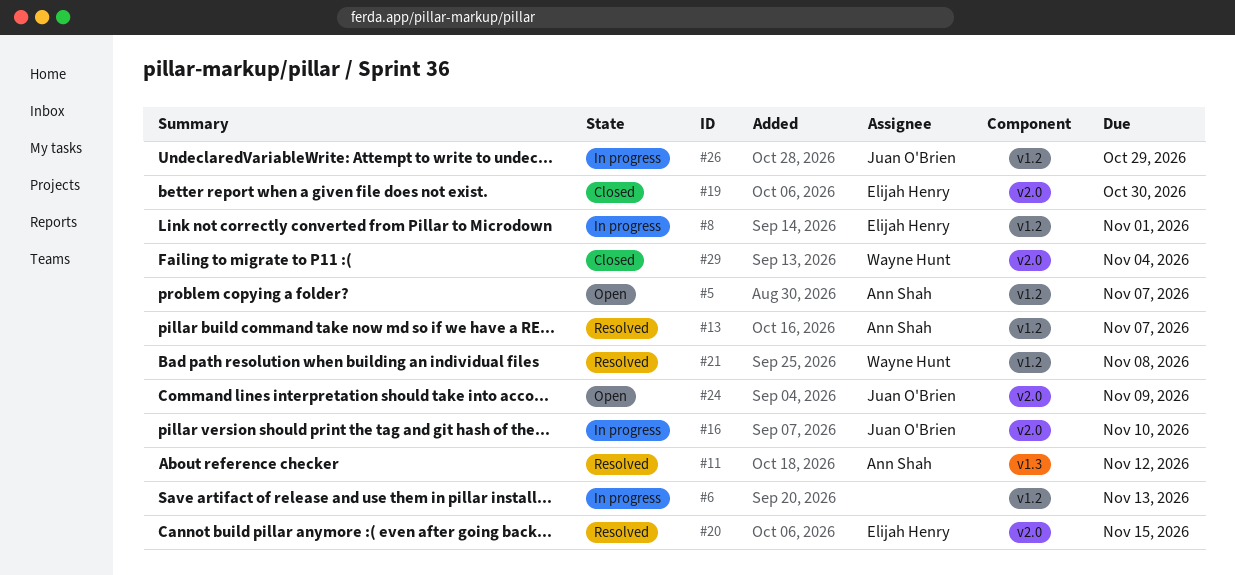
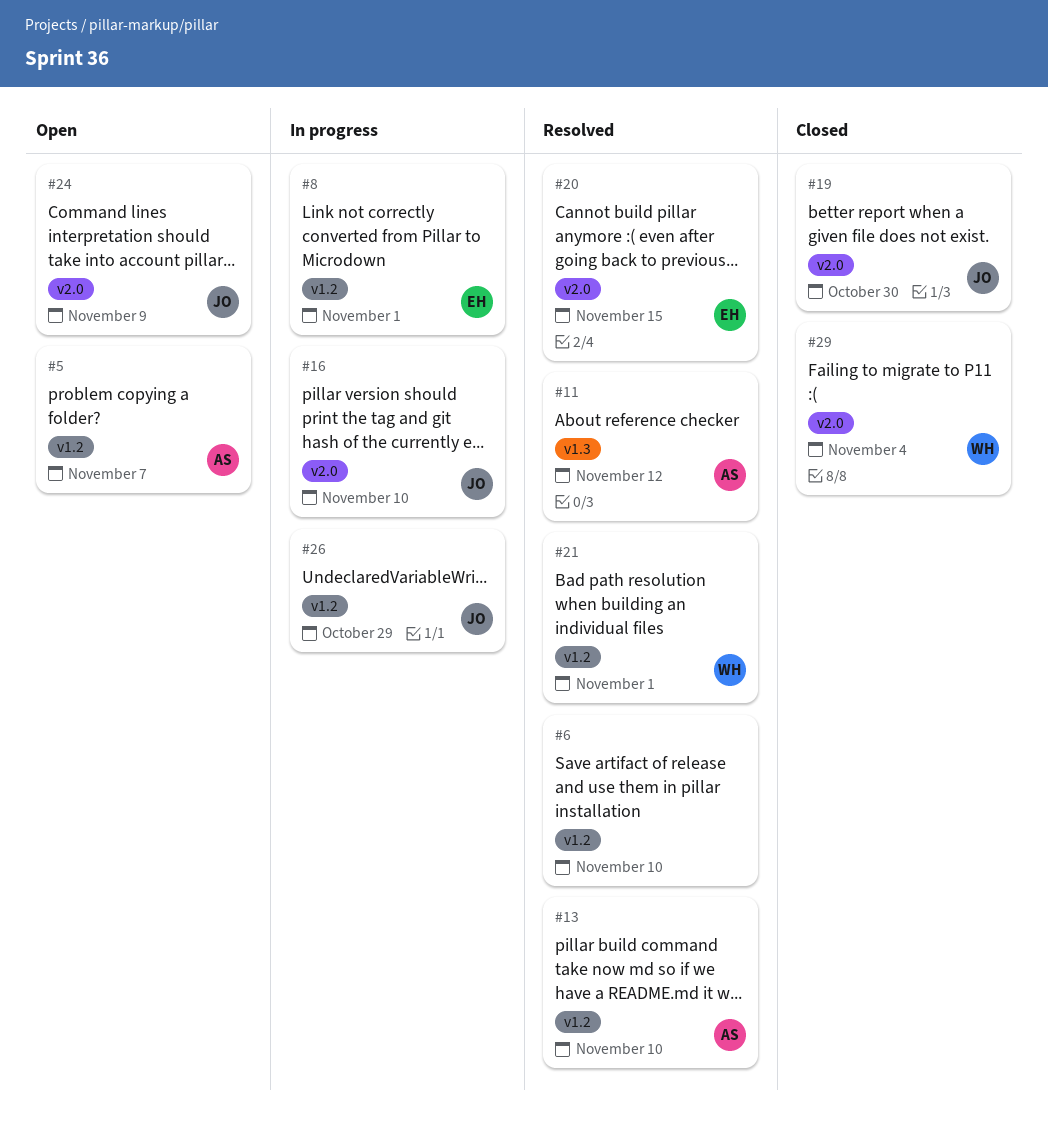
#6, status: In progress -> Resolved
#6, due: Nov 13 -> Nov 10
#13, due: Nov 7 -> Nov 10
#19, owner: Elijah Henry -> Juan O'Brien
#21, due: Nov 8 -> Nov 1

